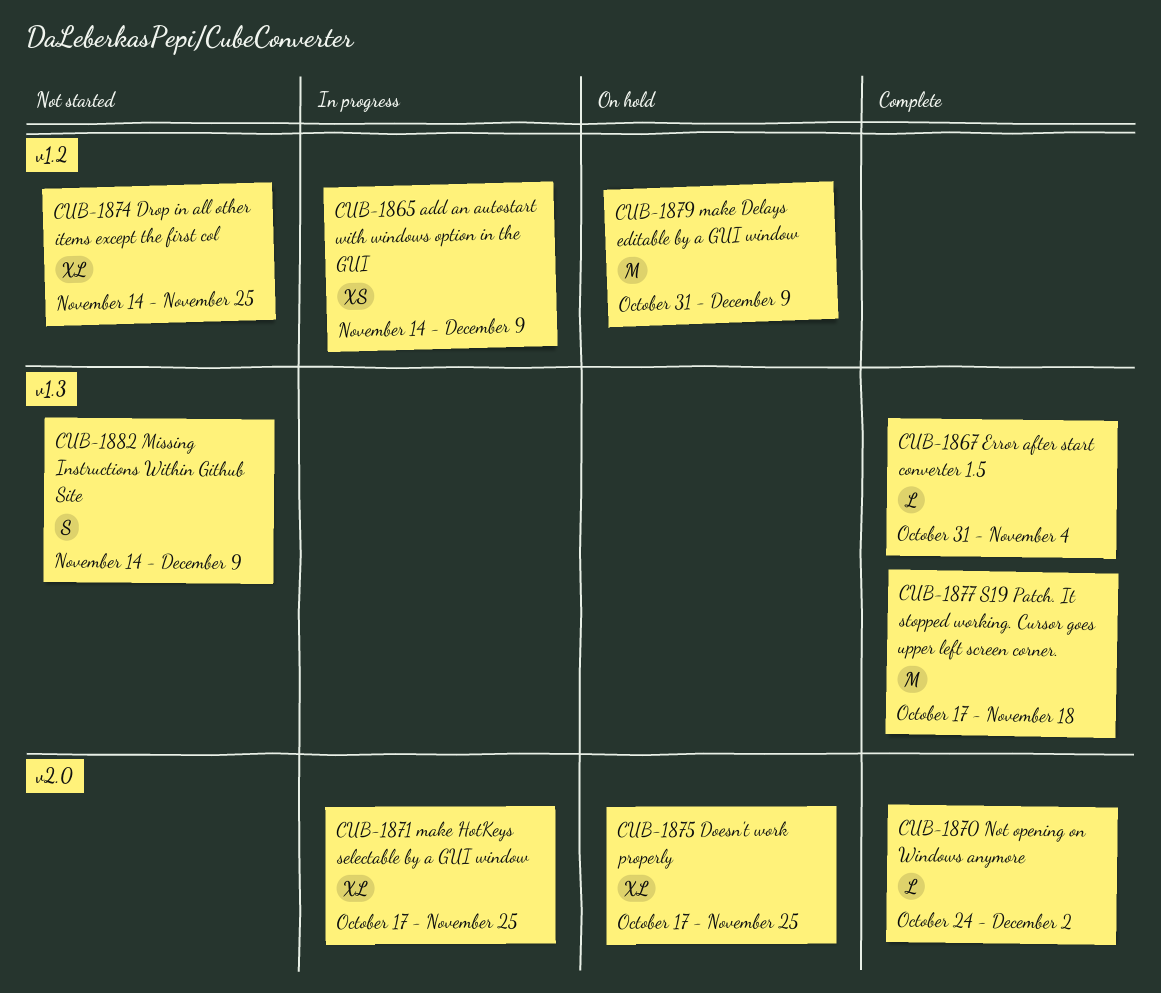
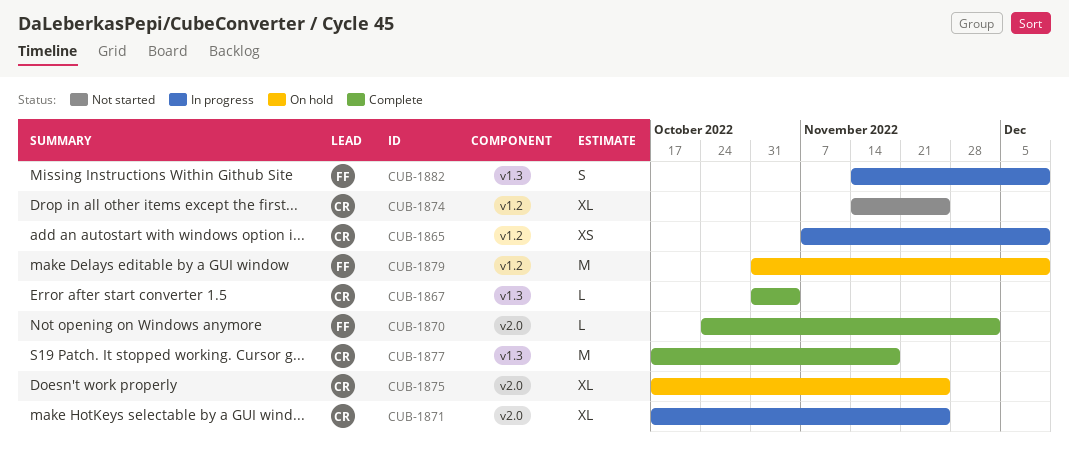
CUB-1865, start: Nov 14 -> Nov 7
CUB-1882, status: Not started -> In progress

